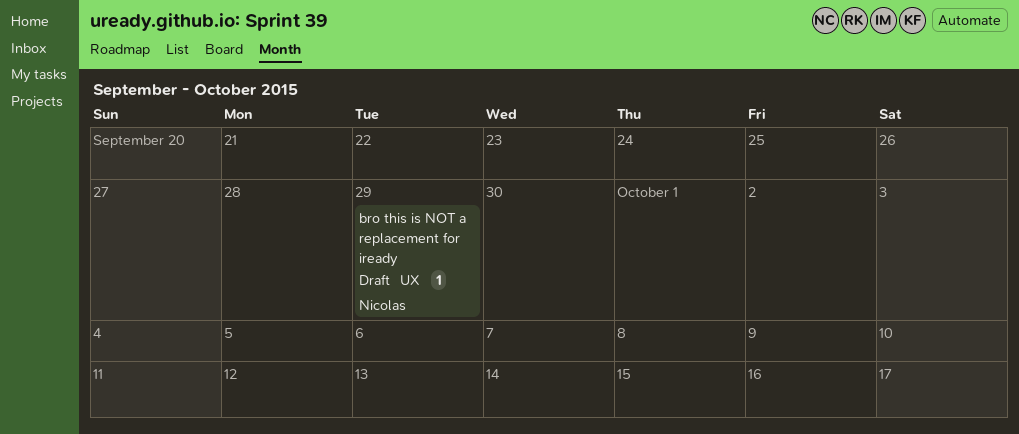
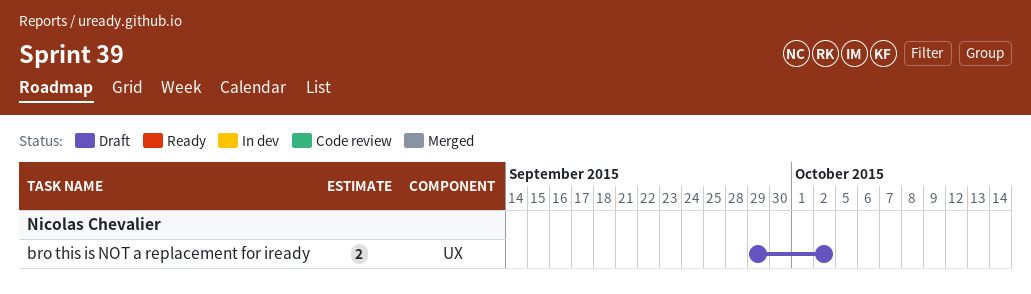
bro this is NOT a replacement for iready, estimate: 1 -> 2
bro this is NOT a replacement for iready, due: Sep 29 -> Oct 2

